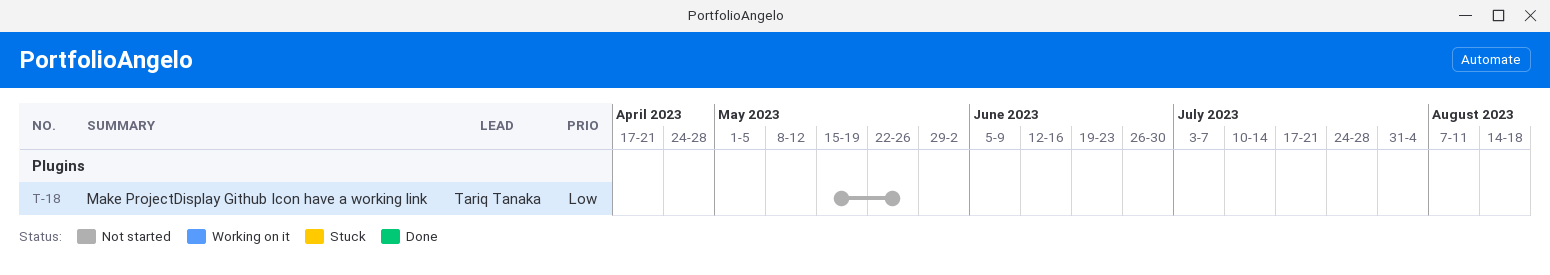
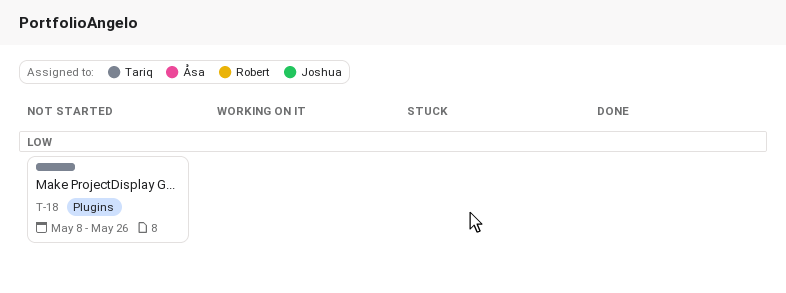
T-18, start: May 15 -> May 8

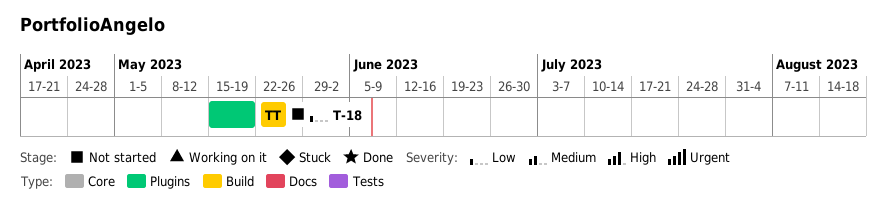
T-18, start: May 8 -> May 15
T-18, due: May 26 -> May 19

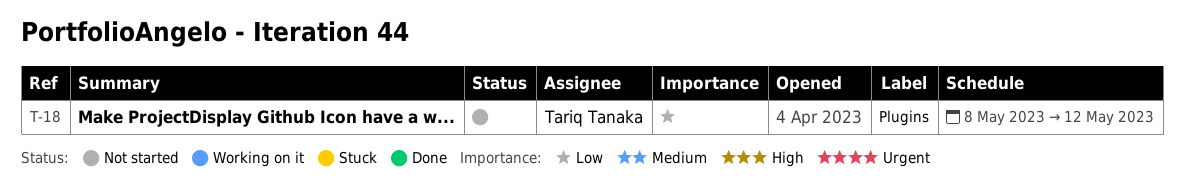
T-18, start: May 15 -> May 8
T-18, due: May 19 -> May 12

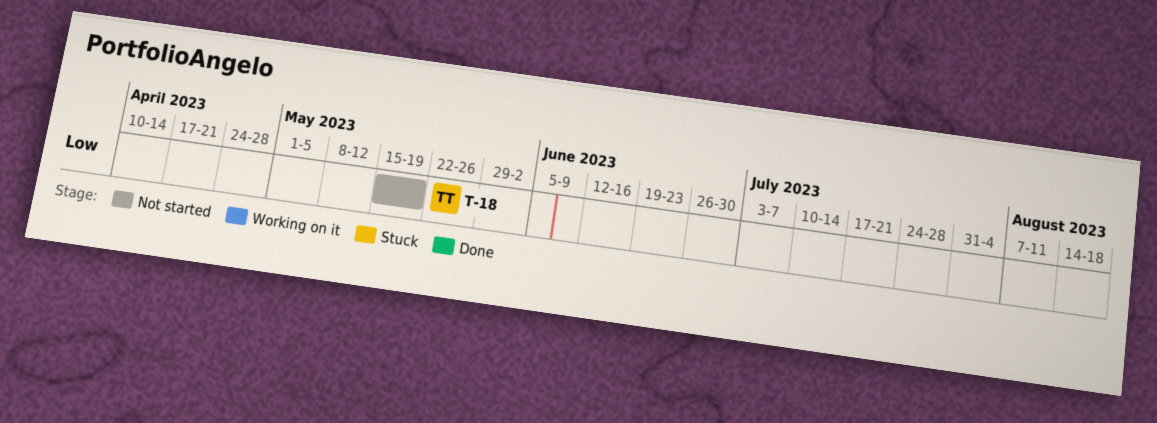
T-18, start: May 8 -> May 15
T-18, due: May 12 -> May 19

